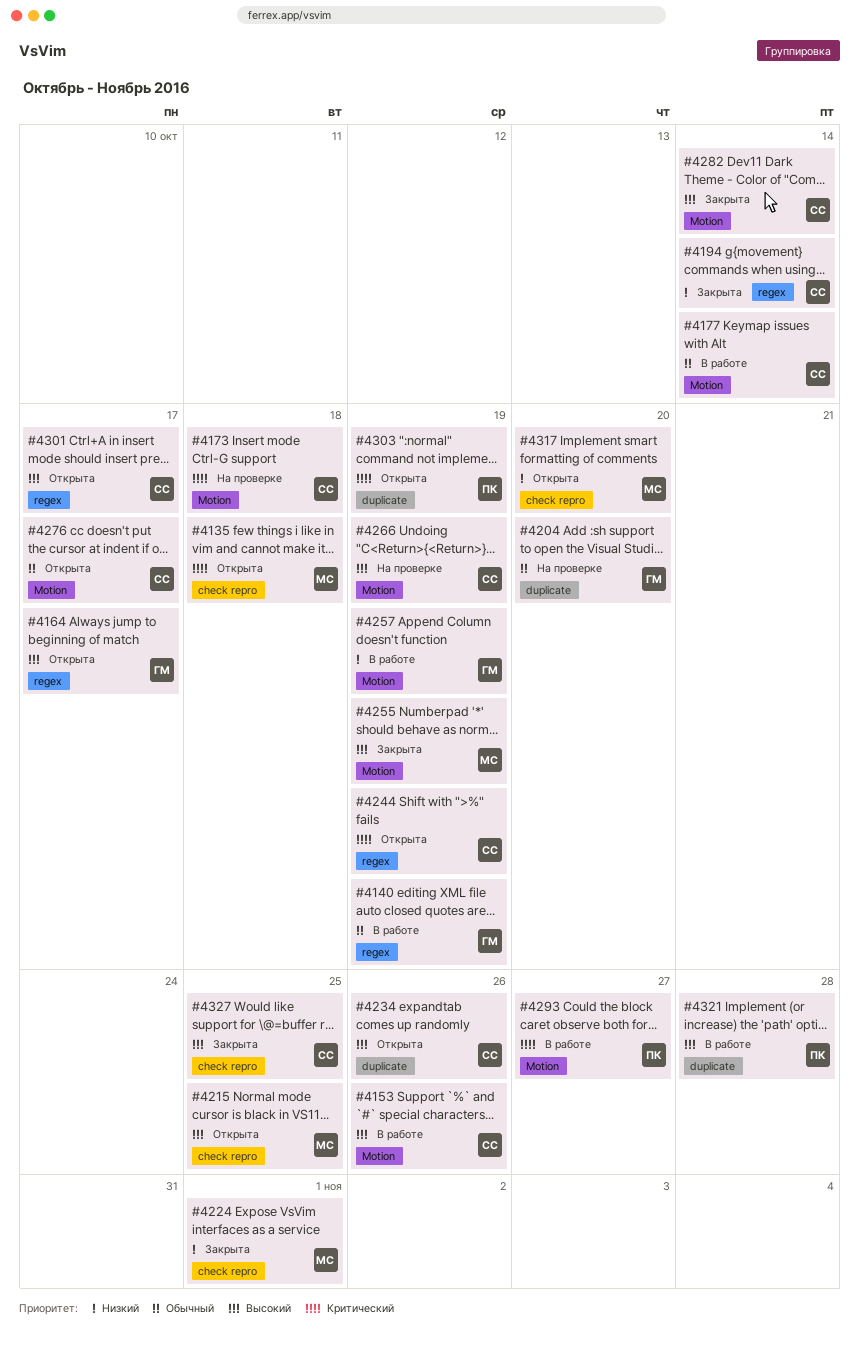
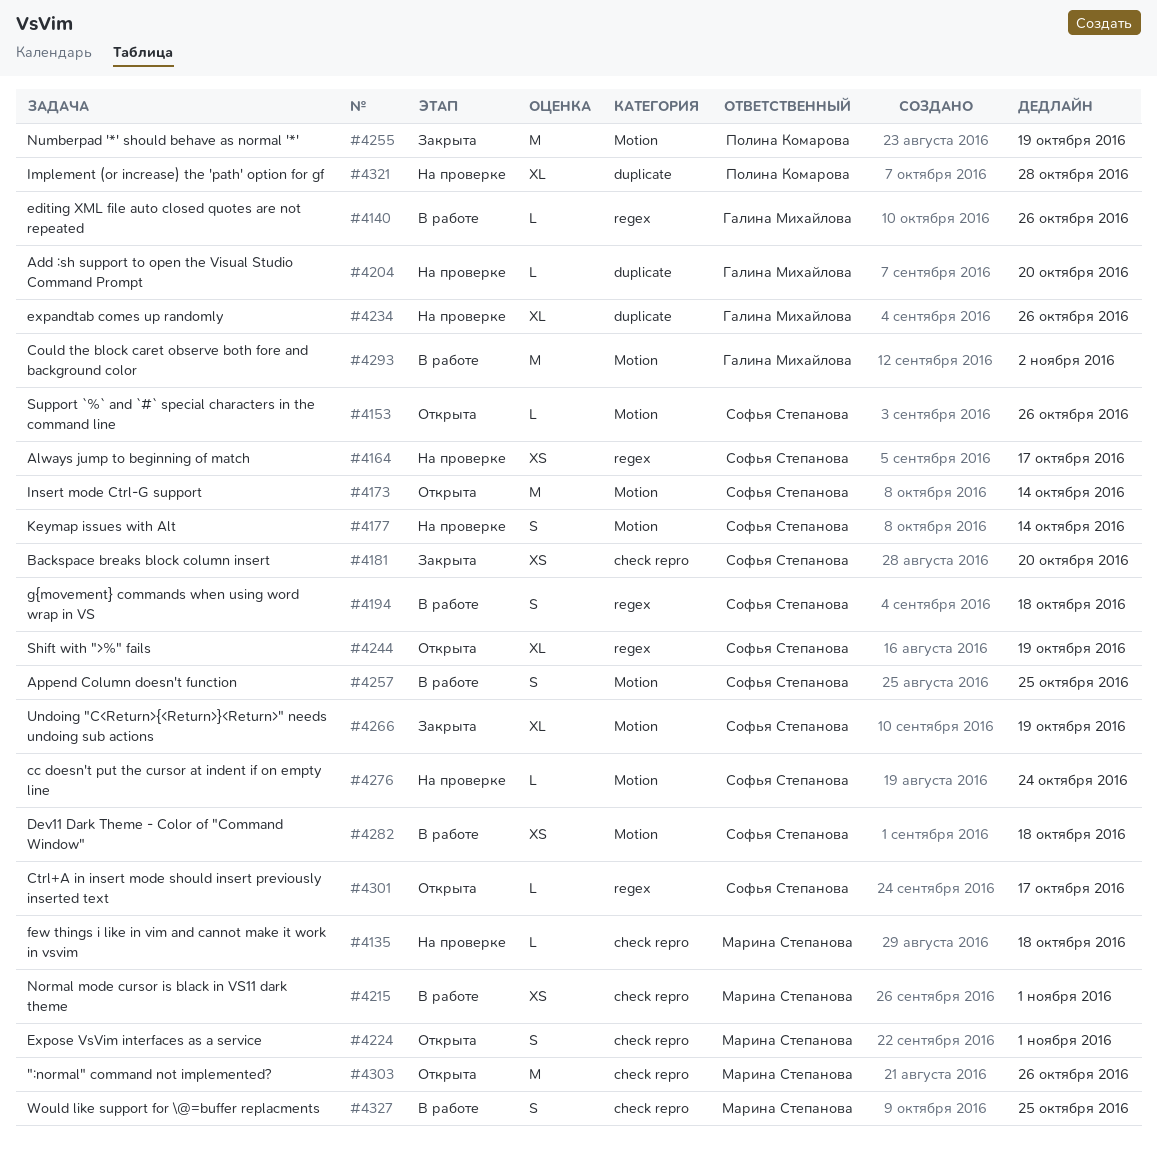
#4135, status: Открыта -> На проверке
#4140, due: Oct 19 -> Oct 26
#4153, status: В работе -> Открыта
#4164, status: Открыта -> На проверке
#4164, owner: Галина Михайлова -> Софья Степанова
#4173, status: На проверке -> Открыта
#4173, due: Oct 18 -> Oct 14
#4177, status: В работе -> На проверке
#4181: none -> present
#4194, status: Закрыта -> В работе
#4194, due: Oct 14 -> Oct 18
#4215, status: Открыта -> В работе
#4215, due: Oct 25 -> Nov 1
#4224, status: Закрыта -> Открыта
#4234, status: Открыта -> На проверке
#4234, owner: Софья Степанова -> Галина Михайлова
#4255, owner: Марина Степанова -> Полина Комарова
#4257, owner: Галина Михайлова -> Софья Степанова
#4257, due: Oct 19 -> Oct 25
#4266, status: На проверке -> Закрыта
#4276, status: Открыта -> На проверке
#4276, due: Oct 17 -> Oct 24
#4282, status: Закрыта -> В работе
#4282, due: Oct 14 -> Oct 18
#4293, owner: Полина Комарова -> Галина Михайлова
#4293, due: Oct 27 -> Nov 2
#4303, owner: Полина Комарова -> Марина Степанова
#4303, label: duplicate -> check repro
#4303, due: Oct 19 -> Oct 26
#4317: present -> none
#4321, status: В работе -> На проверке
#4327, status: Закрыта -> В работе
#4327, owner: Софья Степанова -> Марина Степанова

